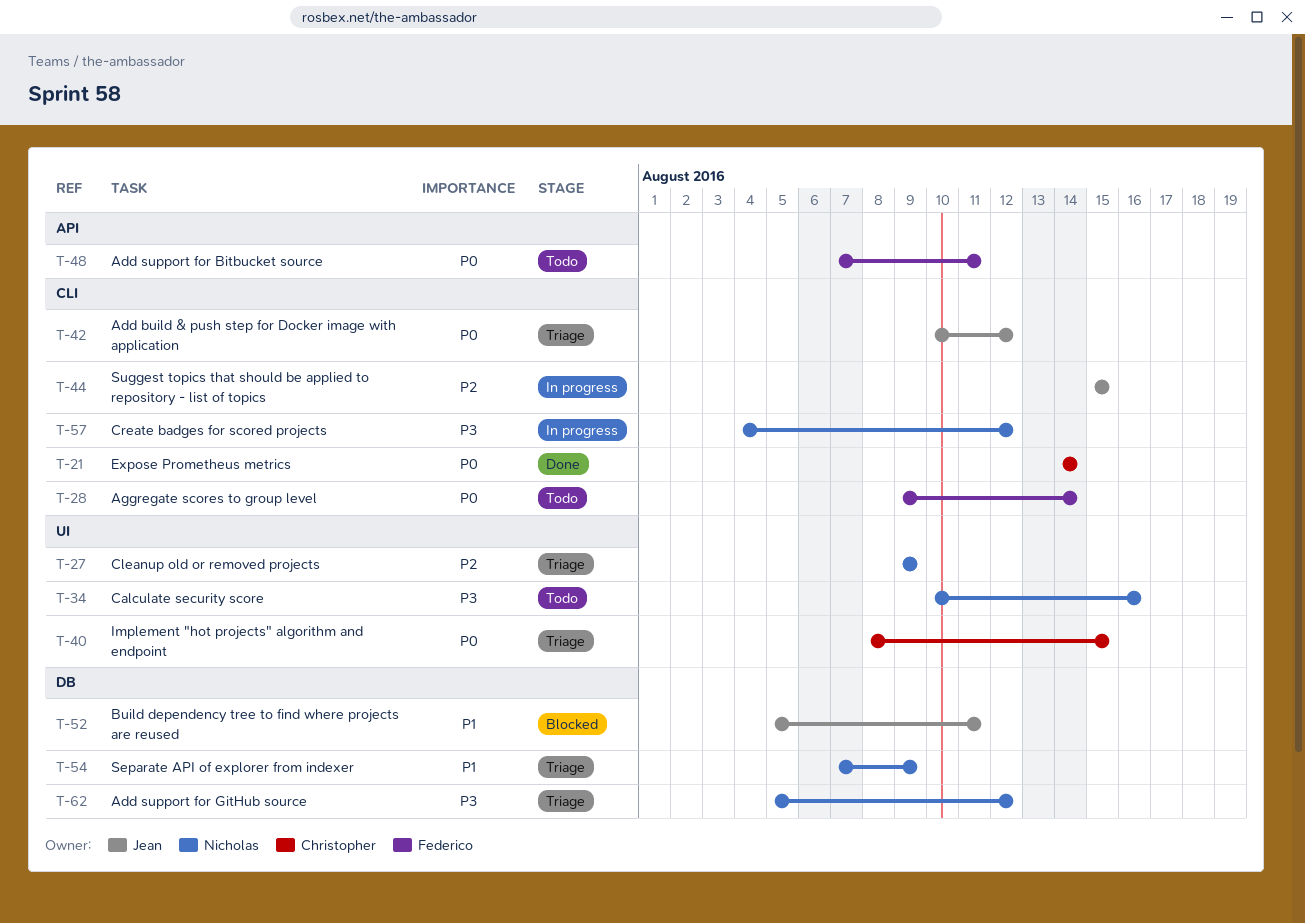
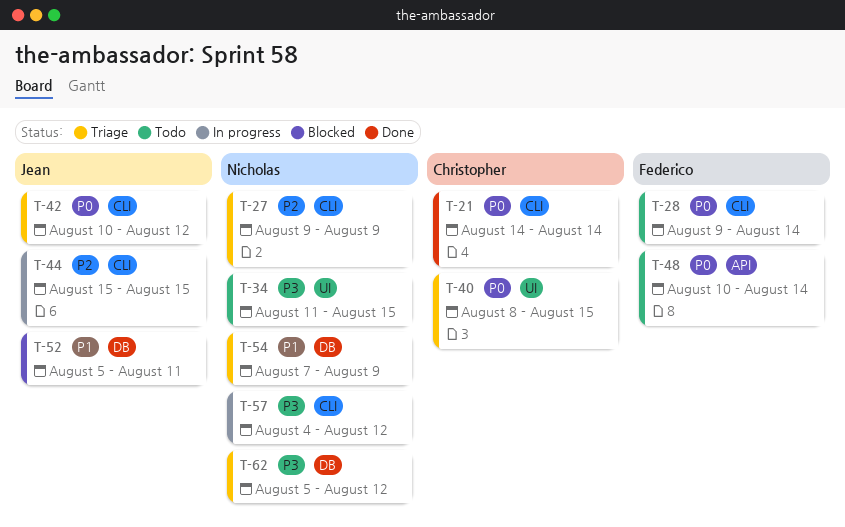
T-27, label: UI -> CLI
T-34, start: Aug 10 -> Aug 11
T-34, due: Aug 16 -> Aug 15
T-48, start: Aug 7 -> Aug 10
T-48, due: Aug 11 -> Aug 14

